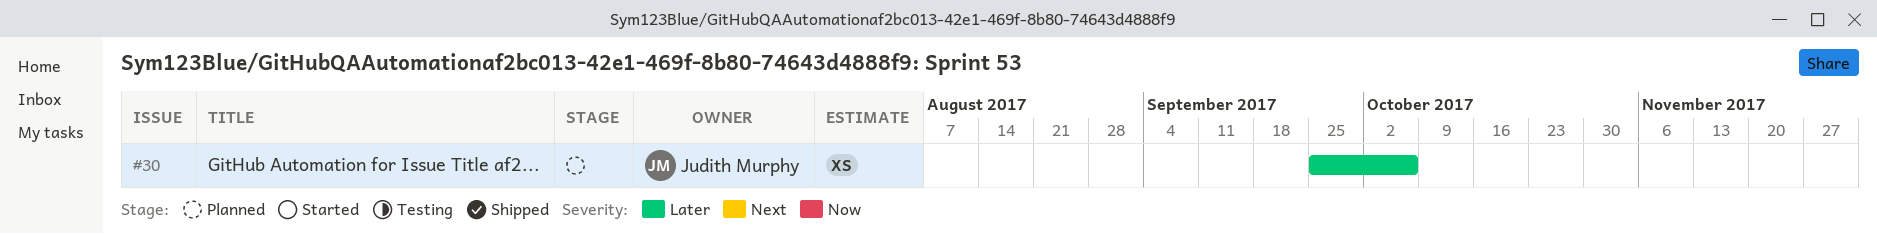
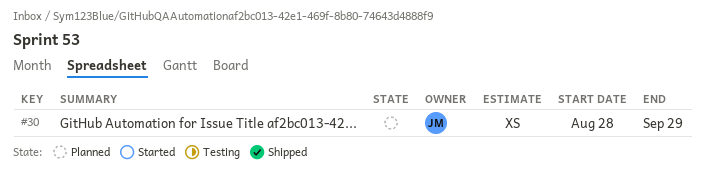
#30, start: Sep 25 -> Aug 28
#30, due: Oct 6 -> Sep 29

